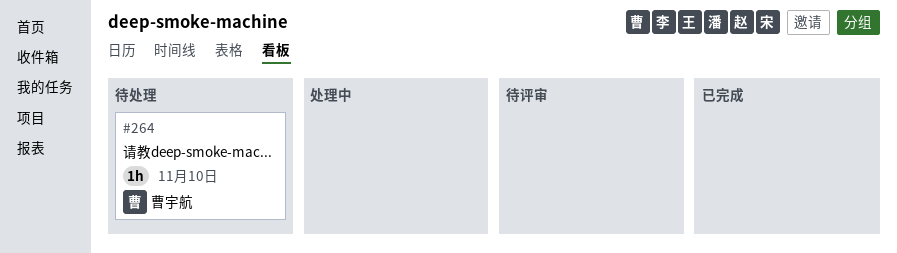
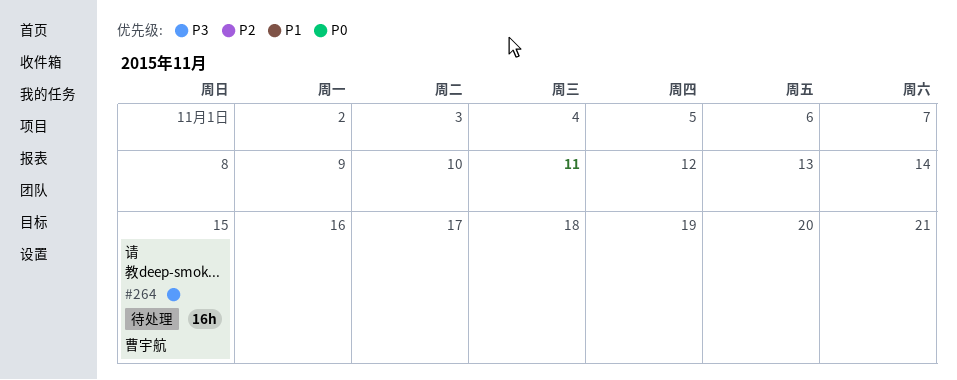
#264, estimate: 1h -> 16h
#264, due: Nov 10 -> Nov 15

